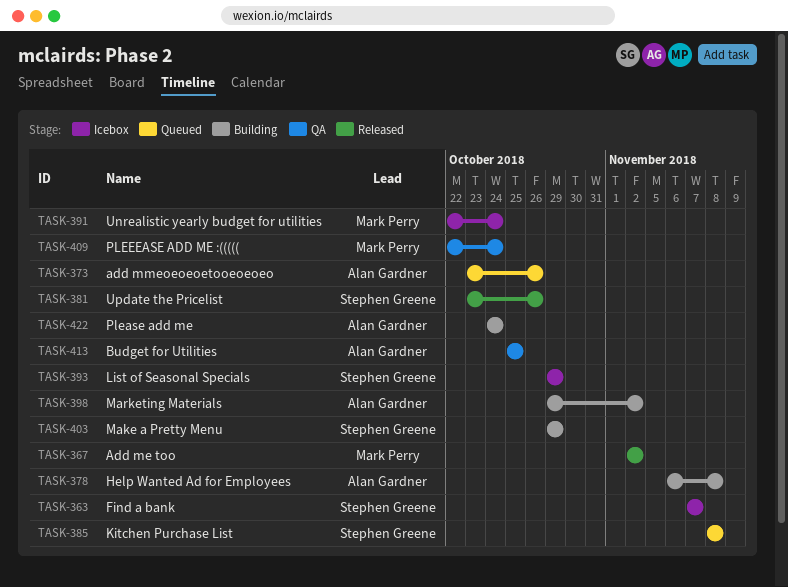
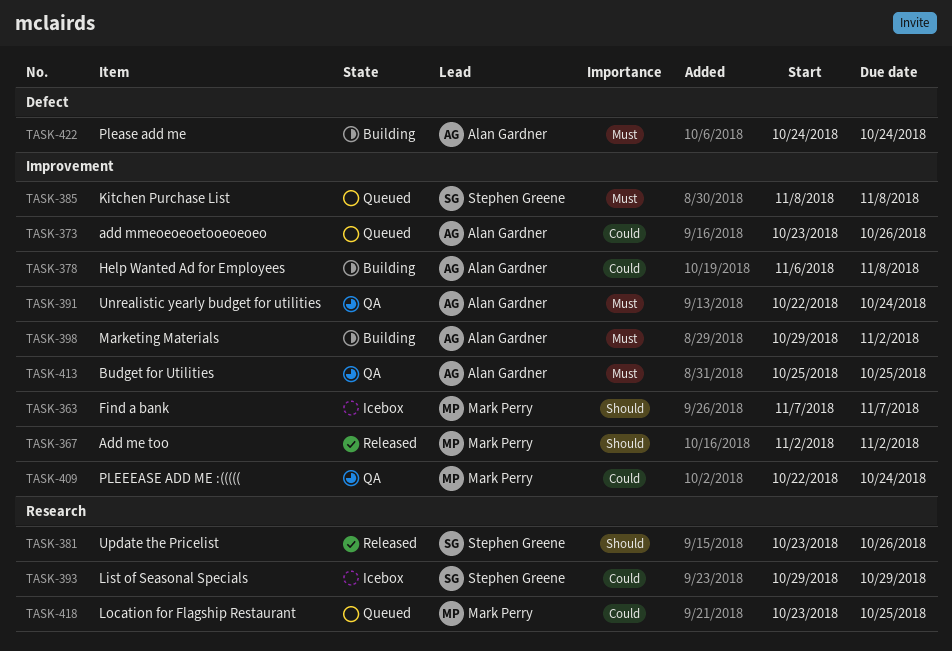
TASK-363, owner: Stephen Greene -> Mark Perry
TASK-391, status: Icebox -> QA
TASK-391, owner: Mark Perry -> Alan Gardner
TASK-403: present -> none
TASK-418: none -> present

